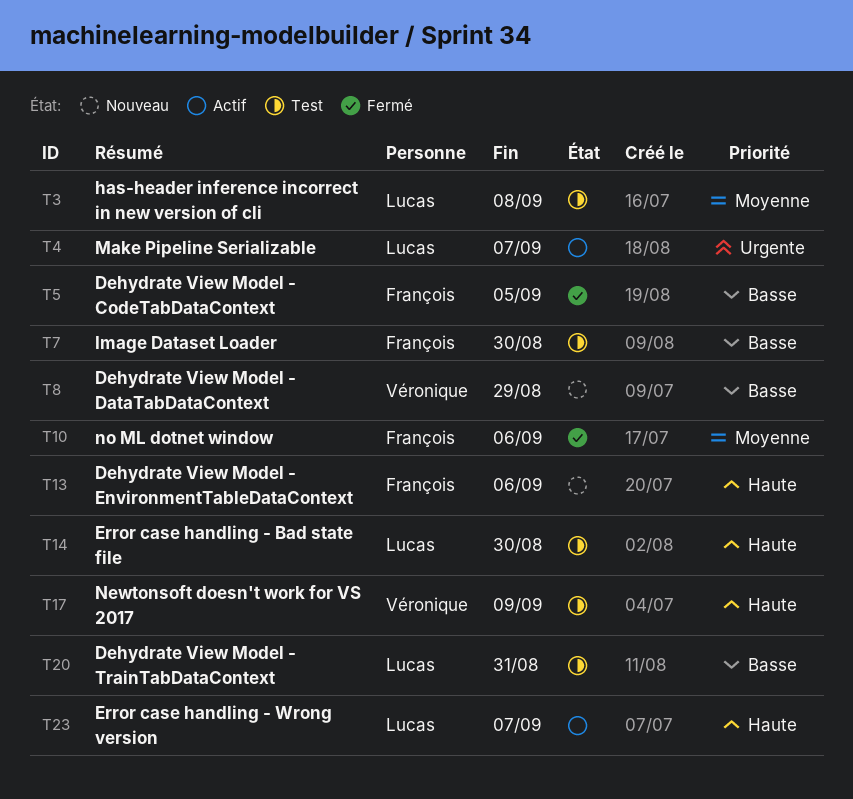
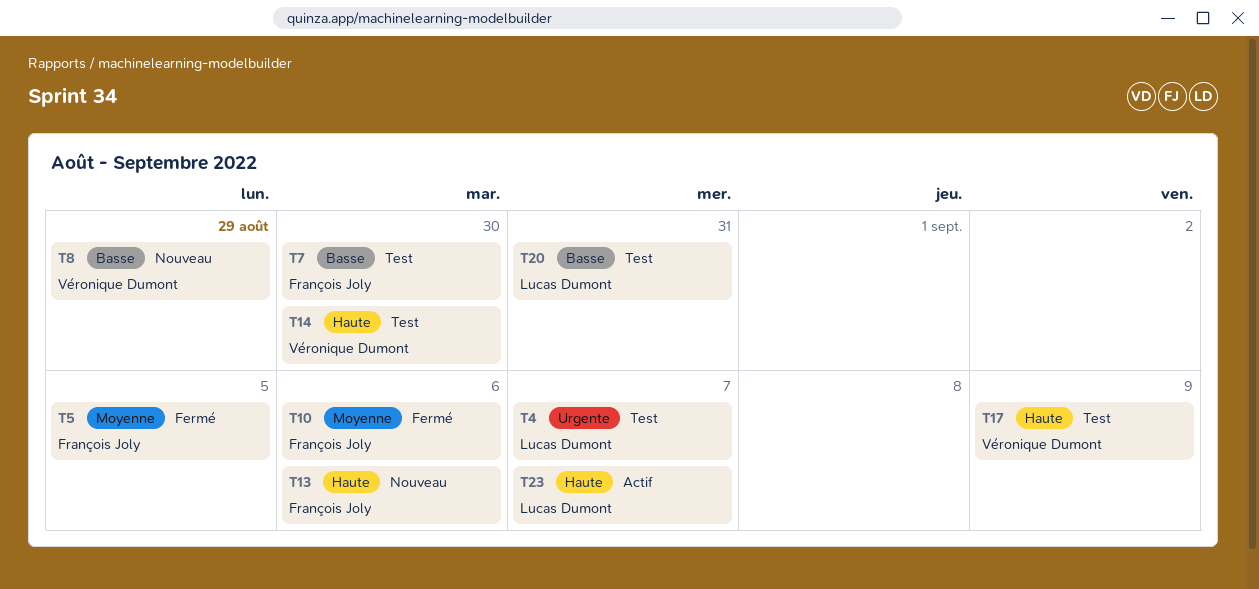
T3: present -> none
T4, status: Actif -> Test
T5, priority: Basse -> Moyenne
T14, owner: Lucas Dumont -> Véronique Dumont

